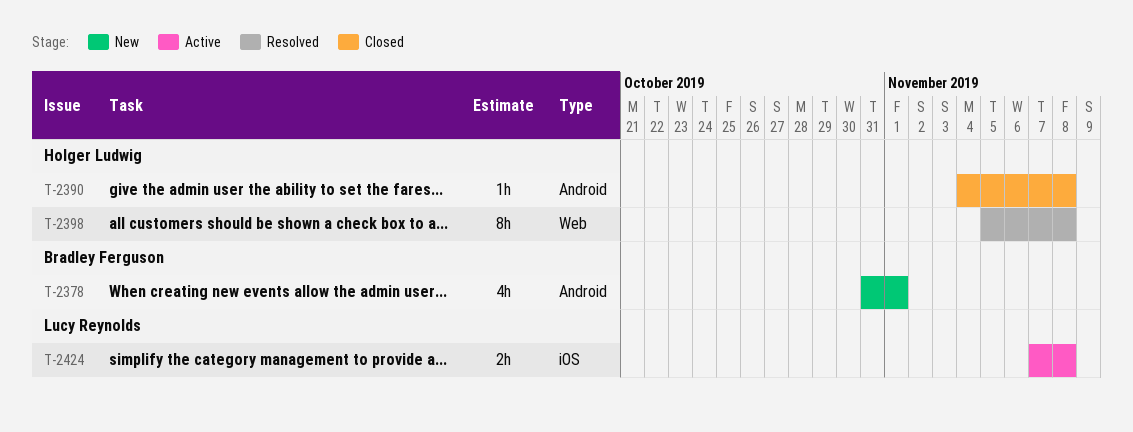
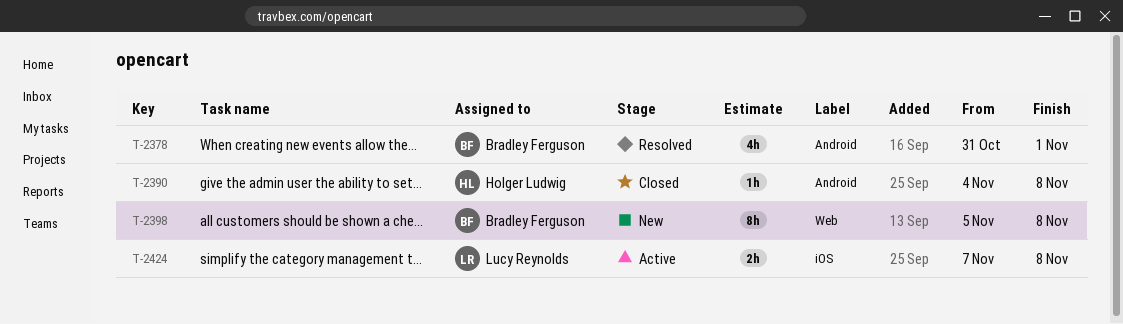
T-2378, status: New -> Resolved
T-2398, status: Resolved -> New
T-2398, owner: Holger Ludwig -> Bradley Ferguson

